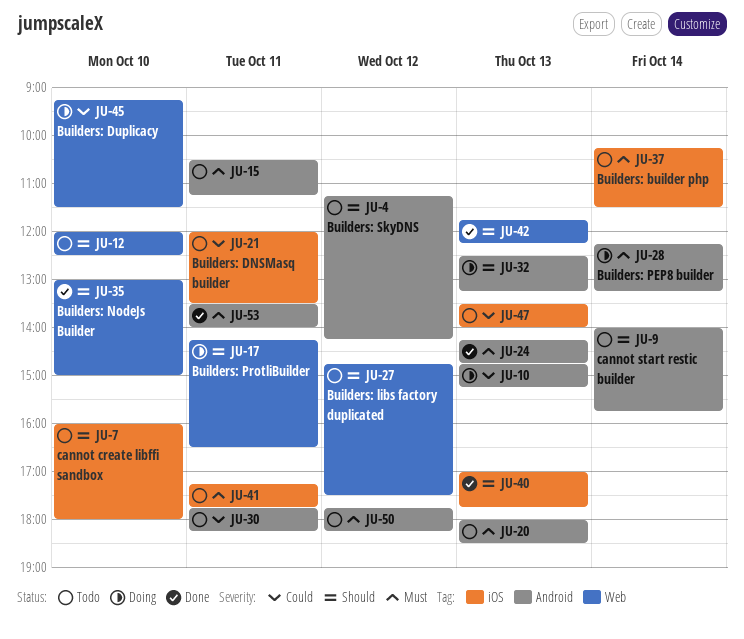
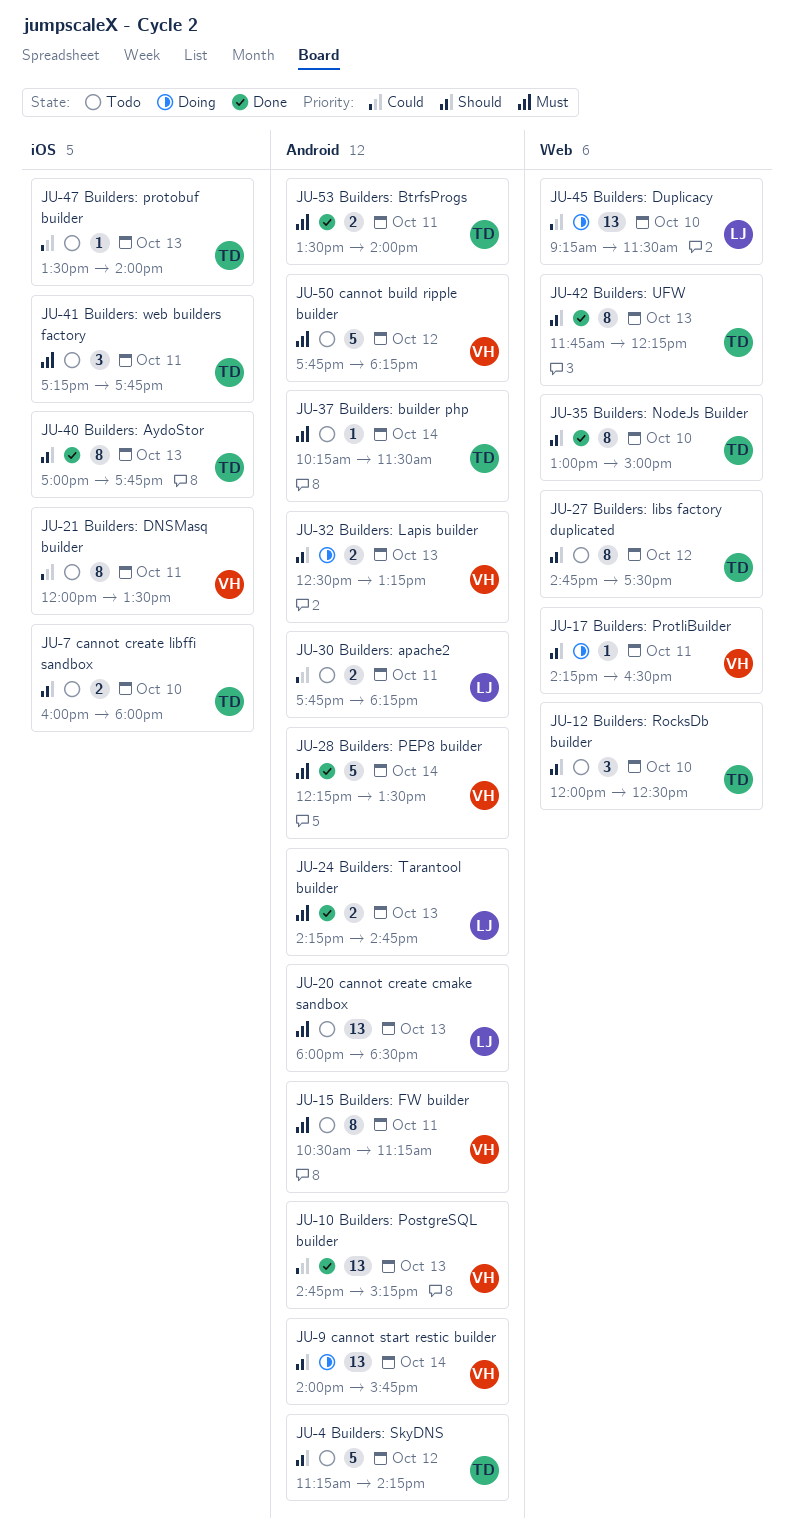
JU-9, status: Todo -> Doing
JU-10, status: Doing -> Done
JU-28, status: Doing -> Done
JU-28, ends: 13:15 -> 13:30
JU-37, label: iOS -> Android

